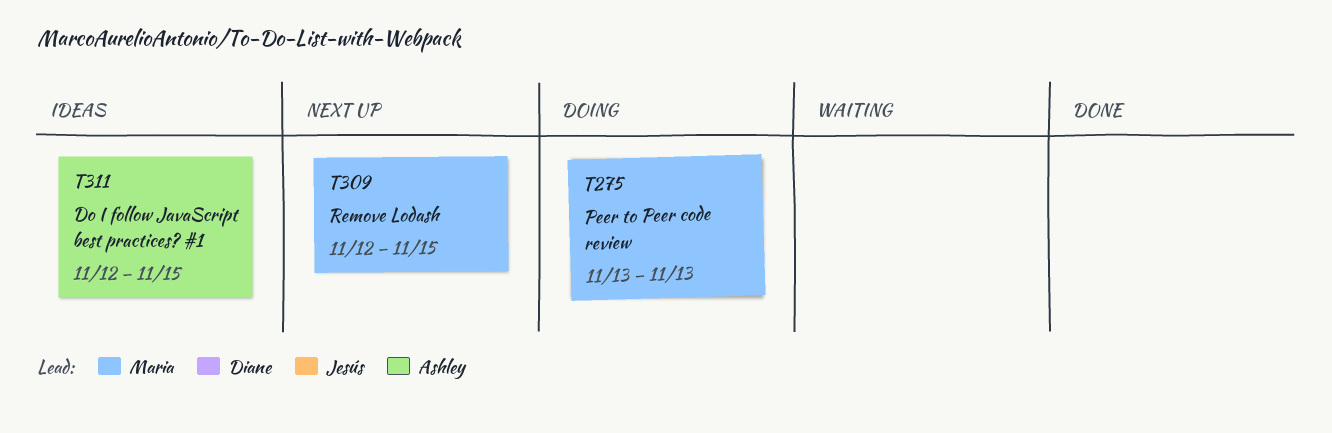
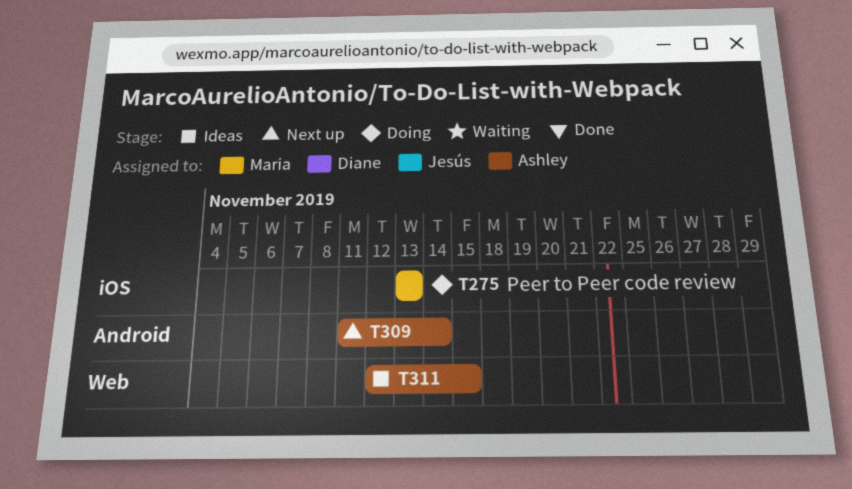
T309, owner: Maria -> Ashley
T309, start: Nov 12 -> Nov 11
T309, due: Nov 15 -> Nov 14

